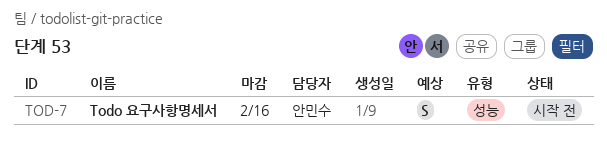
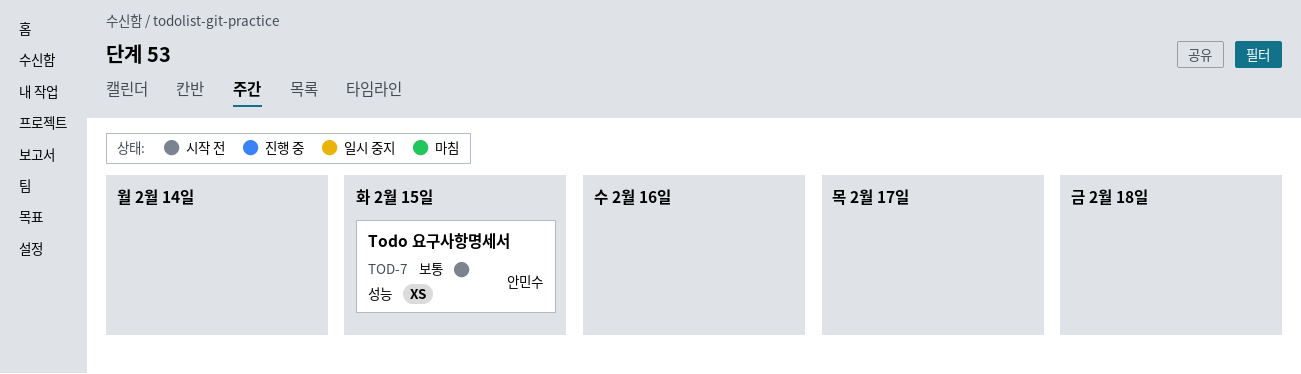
TOD-7, estimate: S -> XS
TOD-7, due: Feb 16 -> Feb 15

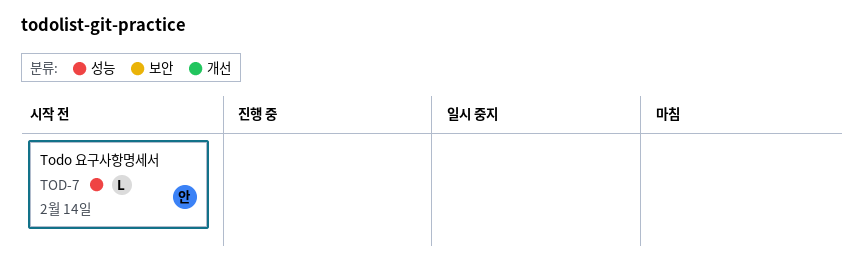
TOD-7, estimate: XS -> L
TOD-7, due: Feb 15 -> Feb 14

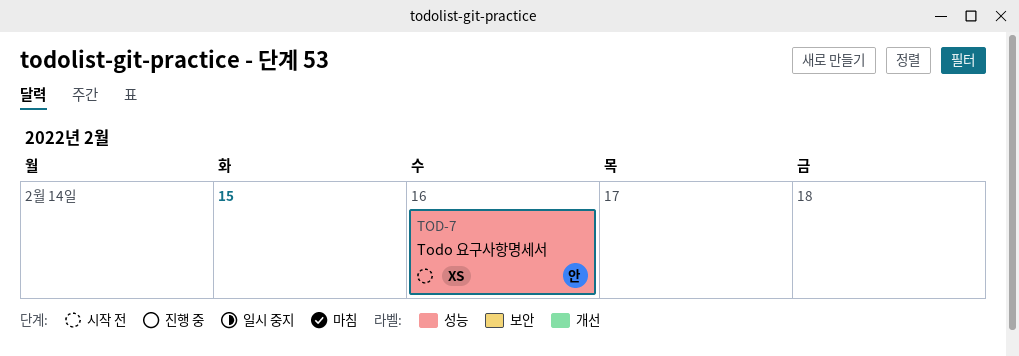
TOD-7, estimate: L -> XS
TOD-7, due: Feb 14 -> Feb 16

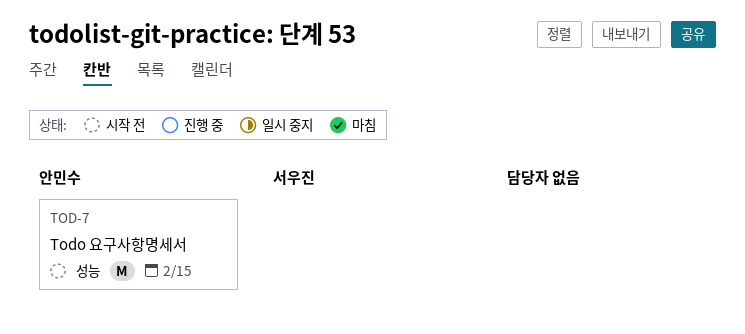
TOD-7, estimate: XS -> M
TOD-7, due: Feb 16 -> Feb 15

